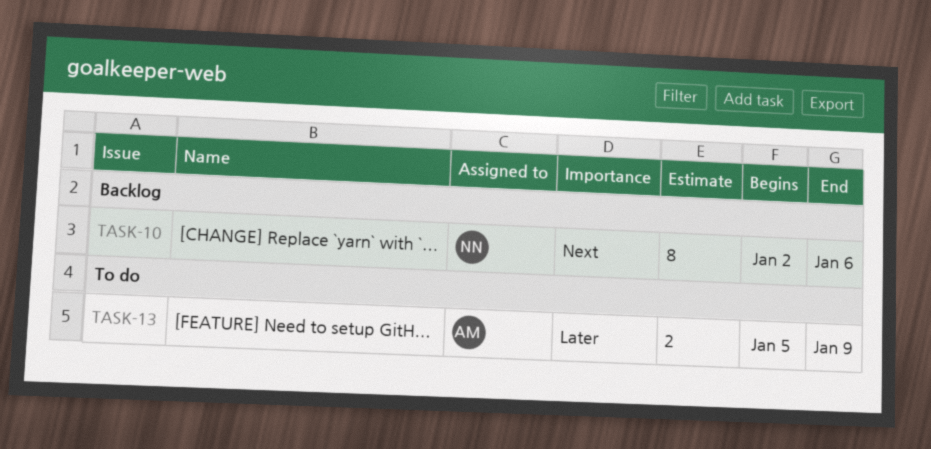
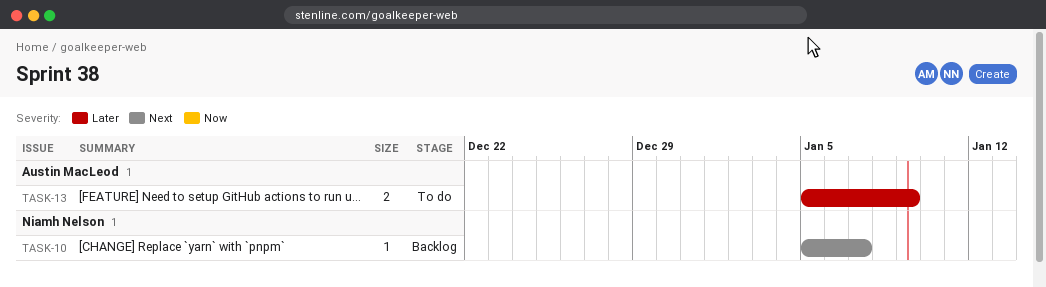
TASK-10, estimate: 8 -> 1
TASK-10, start: Jan 2 -> Jan 5
TASK-10, due: Jan 6 -> Jan 7

